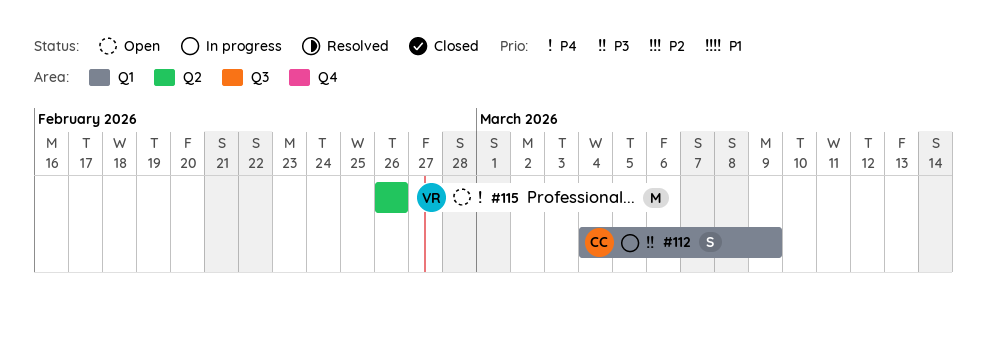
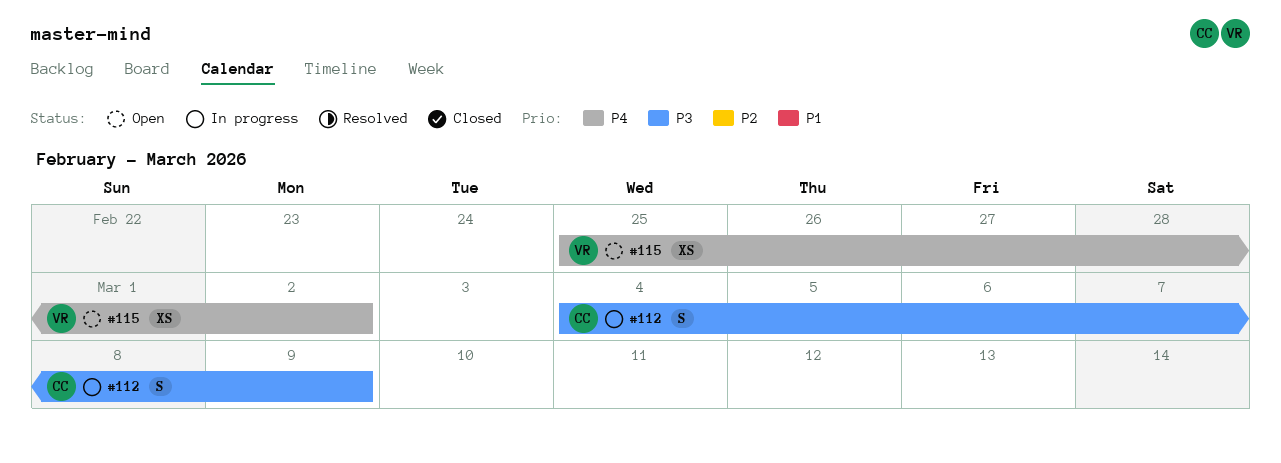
#115, estimate: M -> XS
#115, start: Feb 26 -> Feb 25
#115, due: Feb 26 -> Mar 2

